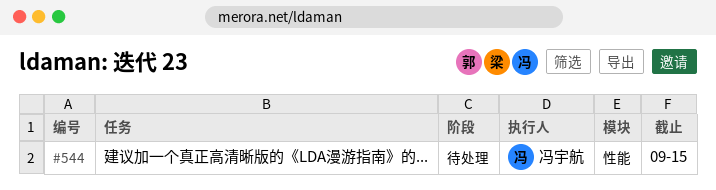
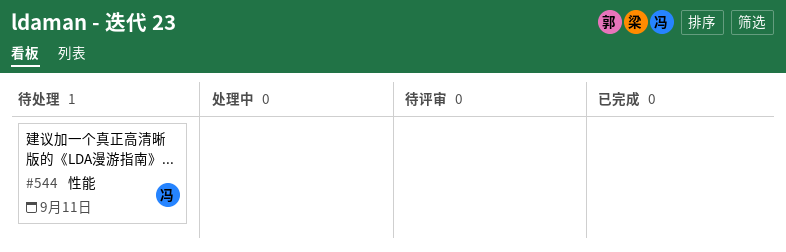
#544, due: Sep 15 -> Sep 11

